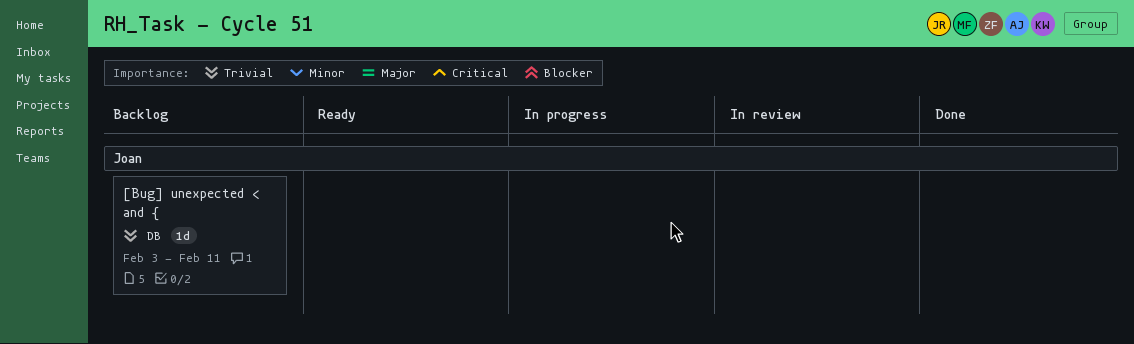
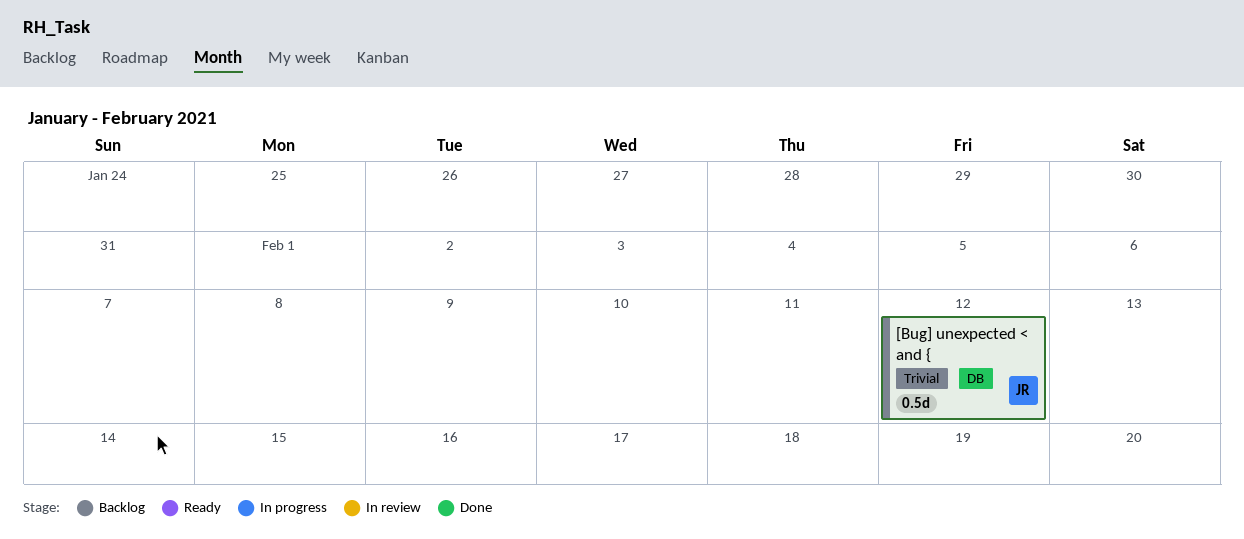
[Bug] unexpected < and {, estimate: 1d -> 0.5d
[Bug] unexpected < and {, due: Feb 11 -> Feb 12

